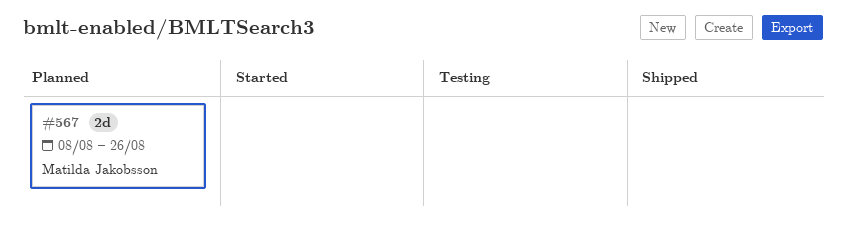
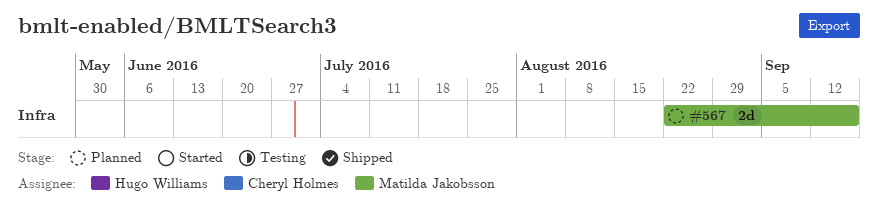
#567, start: Aug 8 -> Aug 22
#567, due: Aug 26 -> Sep 16

